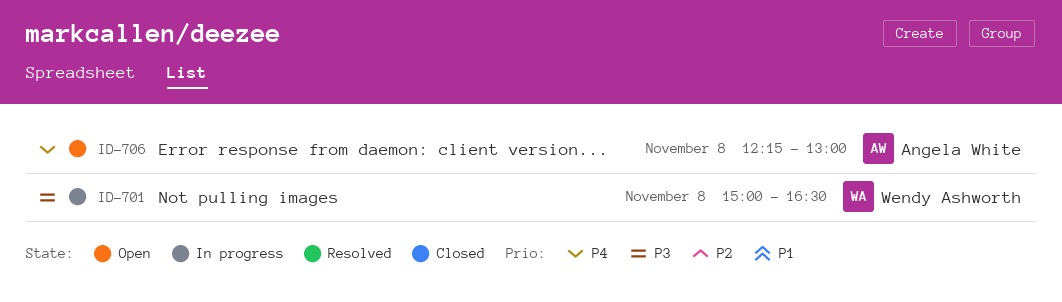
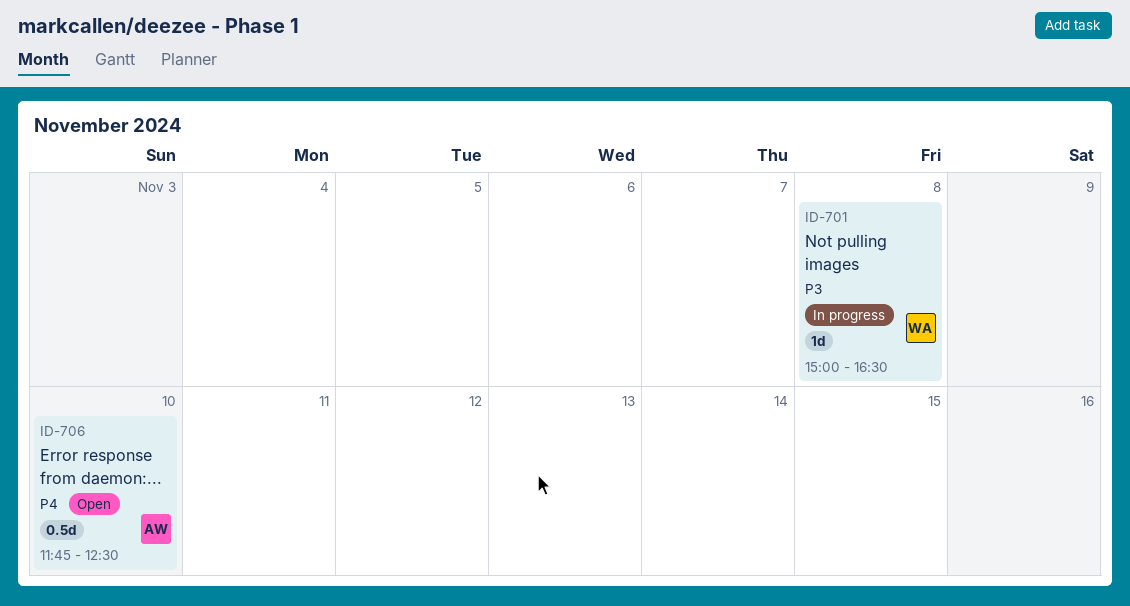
ID-706, day: Nov 8 -> Nov 10
ID-706, begins: 12:15 -> 11:45
ID-706, ends: 13:00 -> 12:30

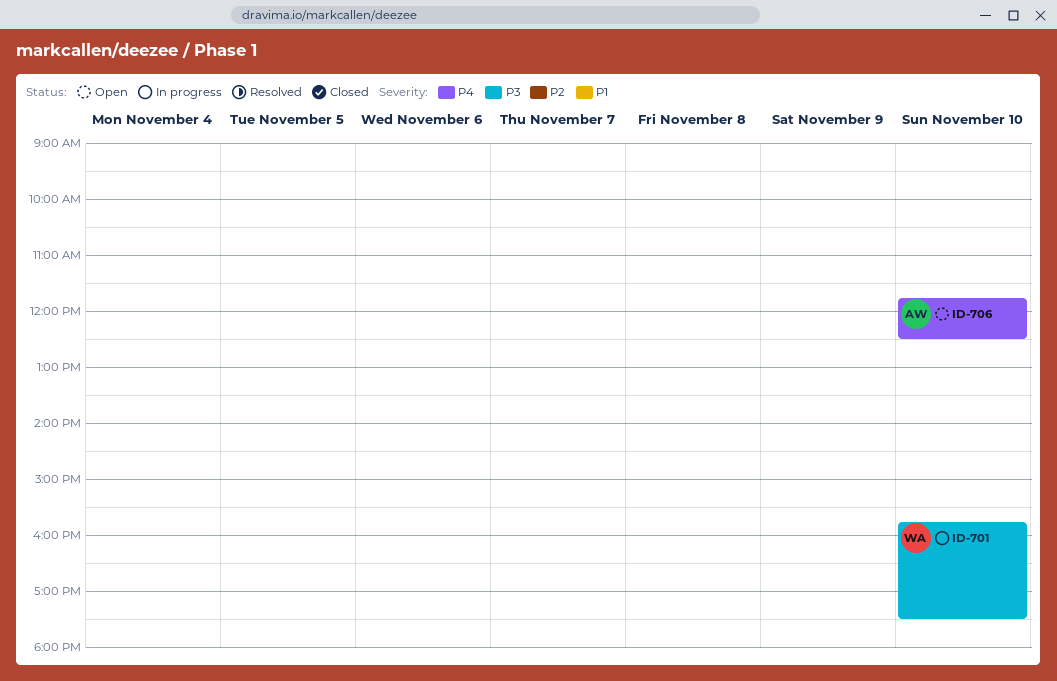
ID-701, day: Nov 8 -> Nov 10
ID-701, begins: 15:00 -> 15:45
ID-701, ends: 16:30 -> 17:30

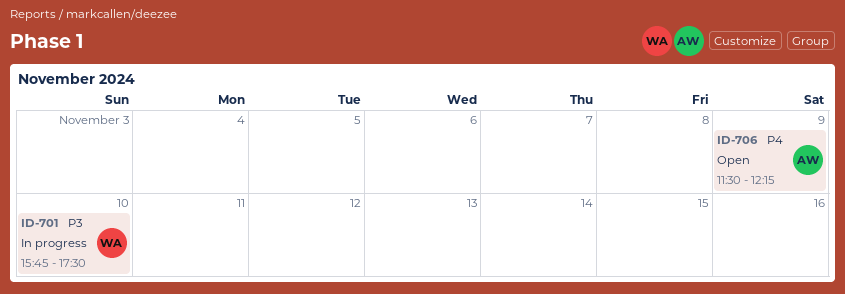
ID-706, day: Nov 10 -> Nov 9
ID-706, begins: 11:45 -> 11:30
ID-706, ends: 12:30 -> 12:15

